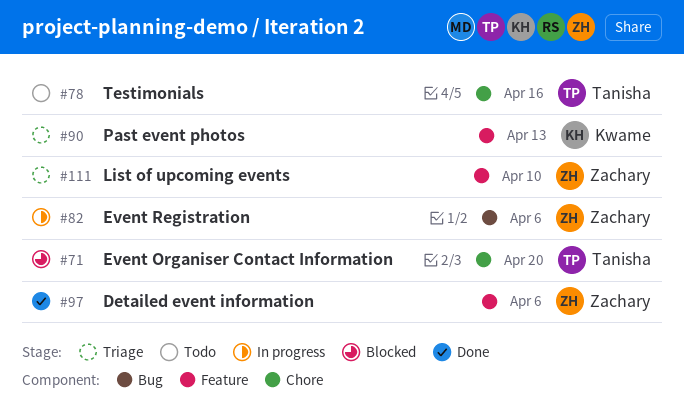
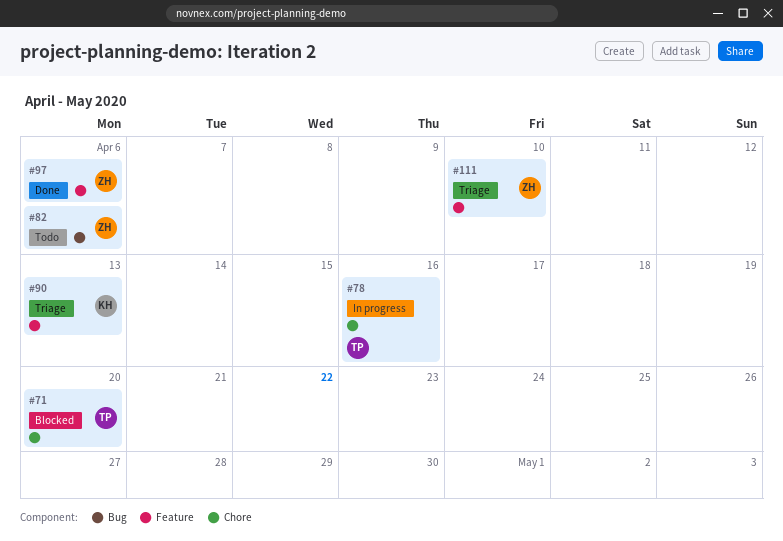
#78, status: Todo -> In progress
#82, status: In progress -> Todo

